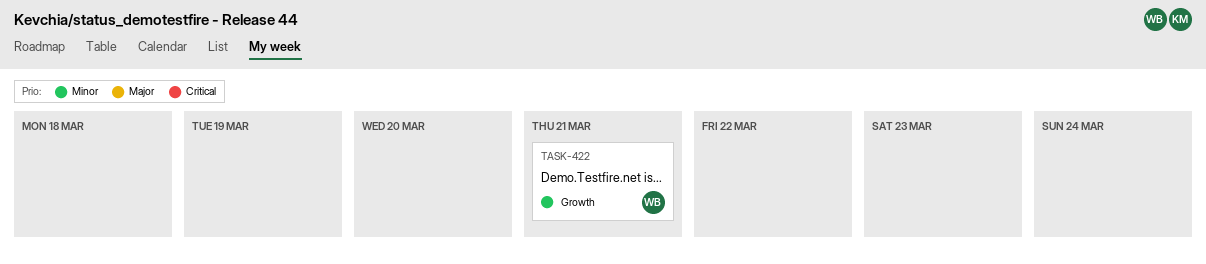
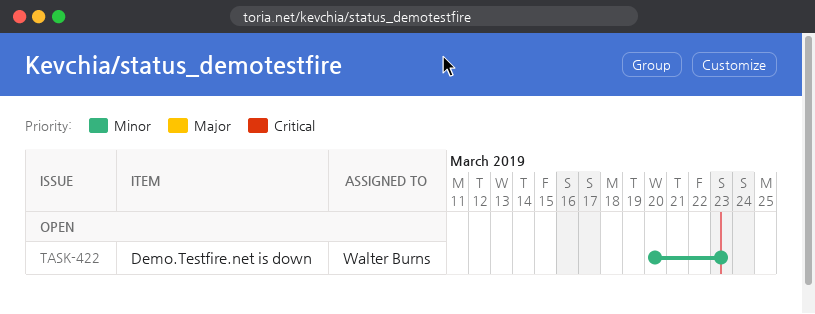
TASK-422, due: Mar 21 -> Mar 23

